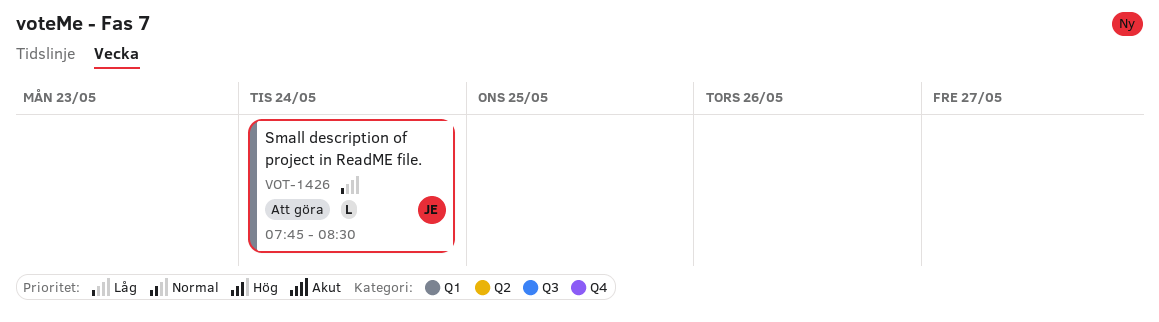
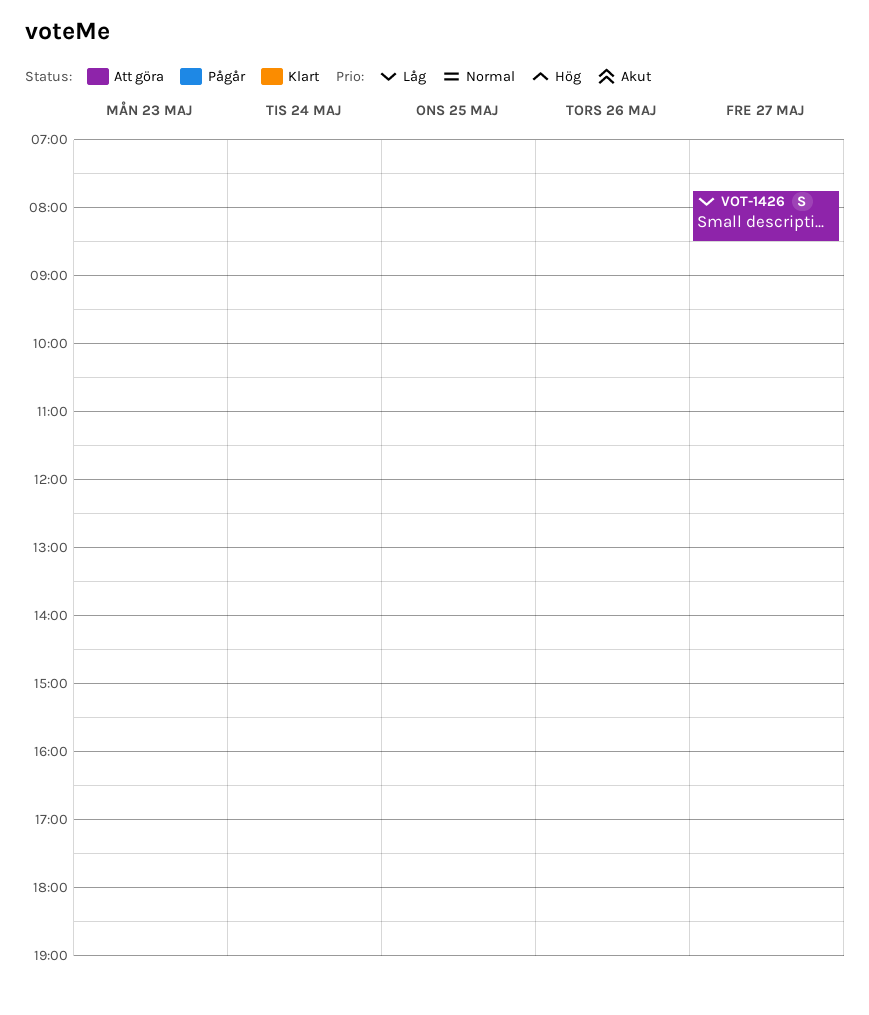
VOT-1426, estimate: L -> S
VOT-1426, day: May 24 -> May 27

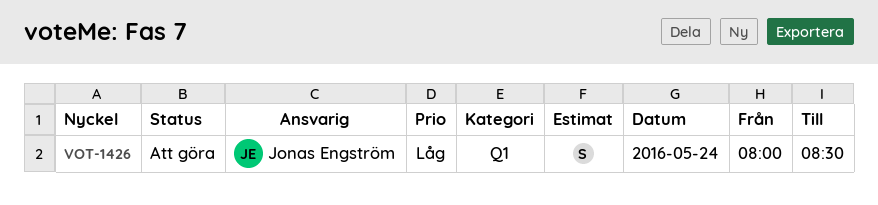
VOT-1426, day: May 27 -> May 24
VOT-1426, begins: 07:45 -> 08:00

